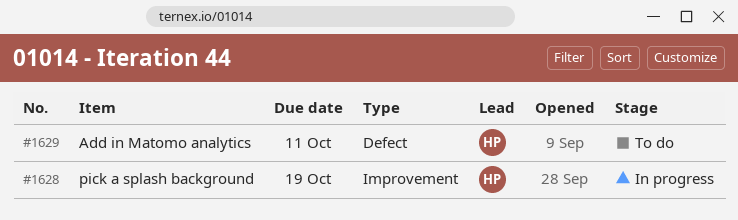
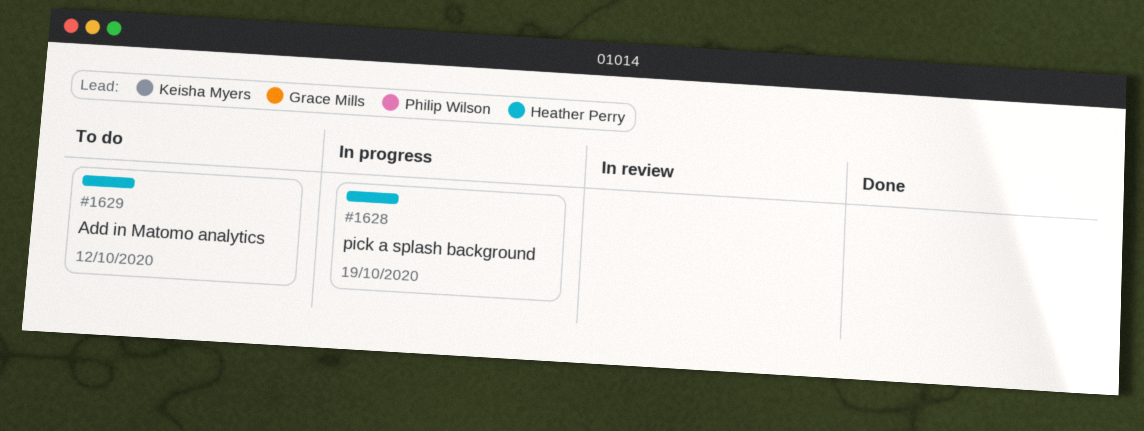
#1629, due: Oct 11 -> Oct 12

